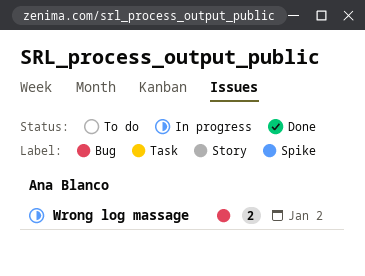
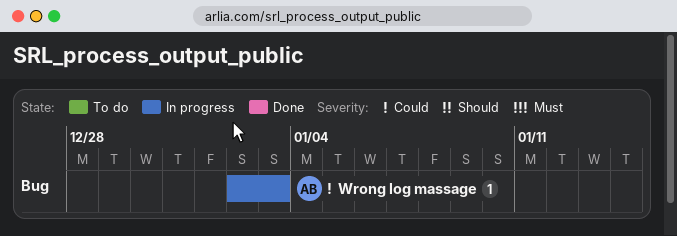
Wrong log massage, estimate: 2 -> 1
Wrong log massage, due: Jan 2 -> Jan 3

